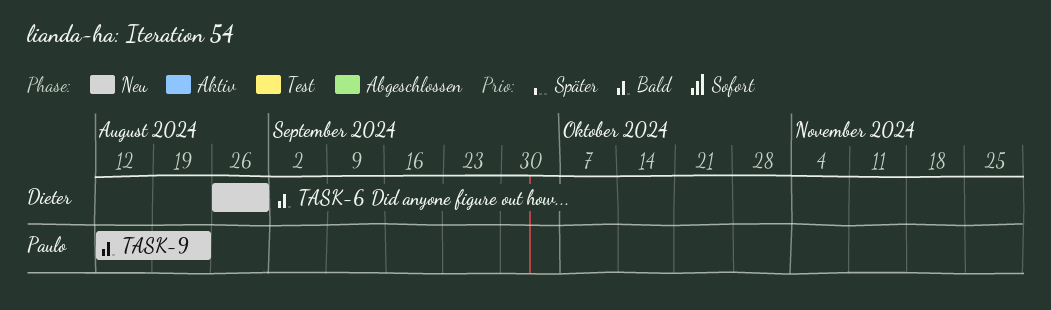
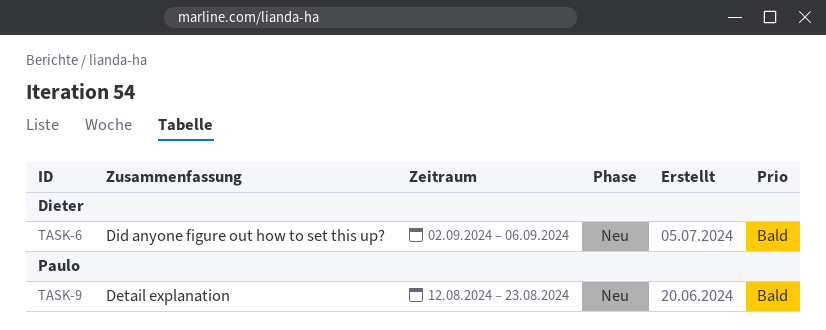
TASK-6, start: Aug 26 -> Sep 2
TASK-6, due: Aug 30 -> Sep 6

